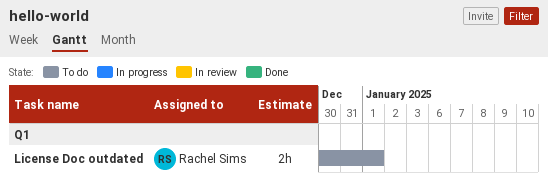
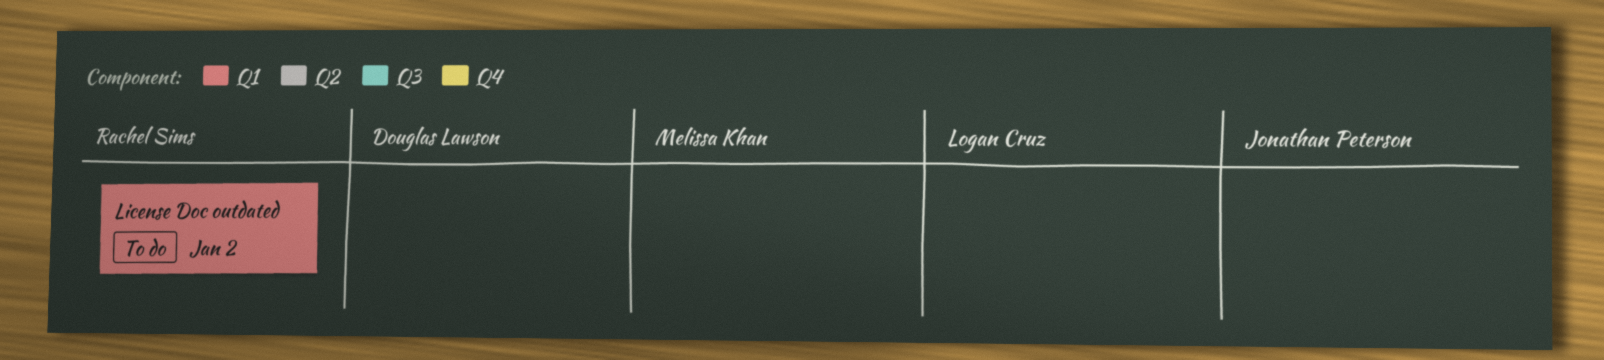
License Doc outdated, due: Jan 1 -> Jan 2

